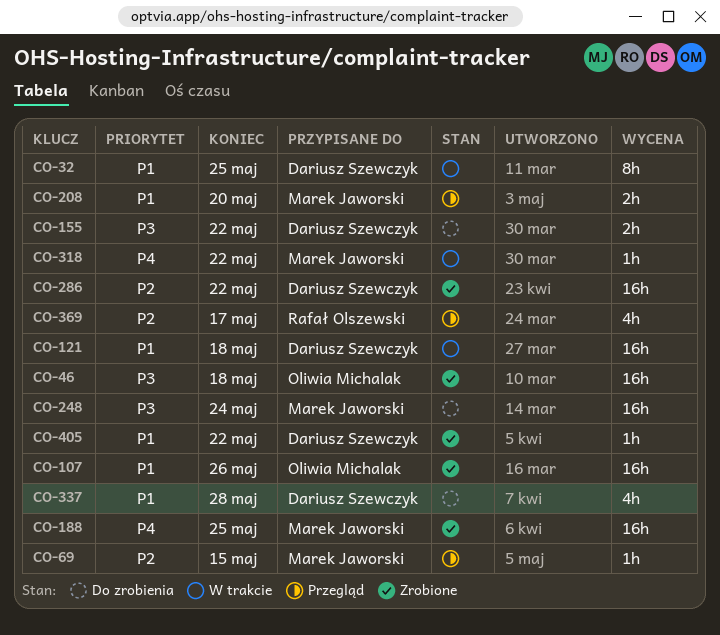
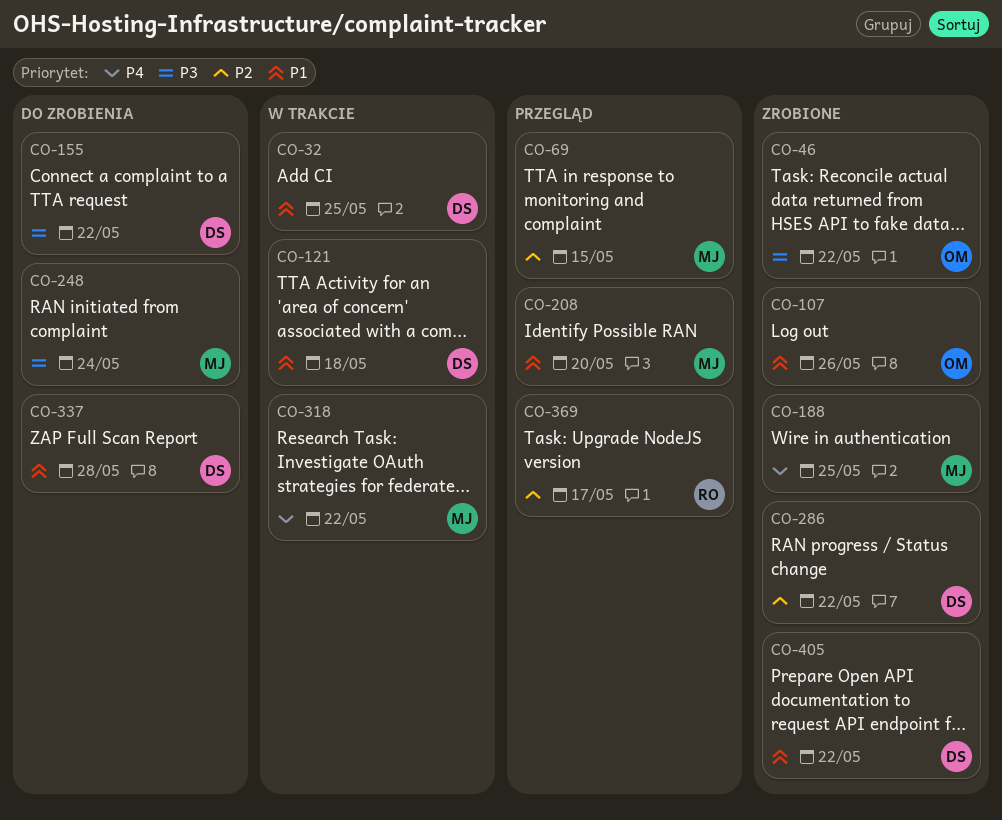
CO-46, due: May 18 -> May 22

